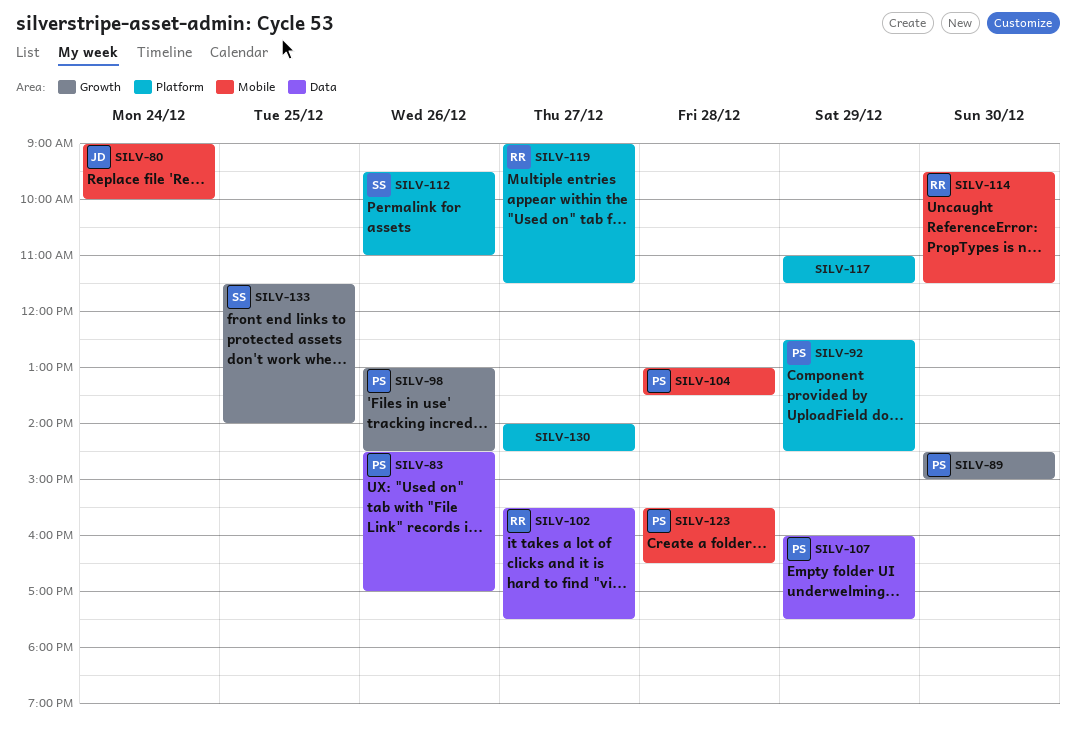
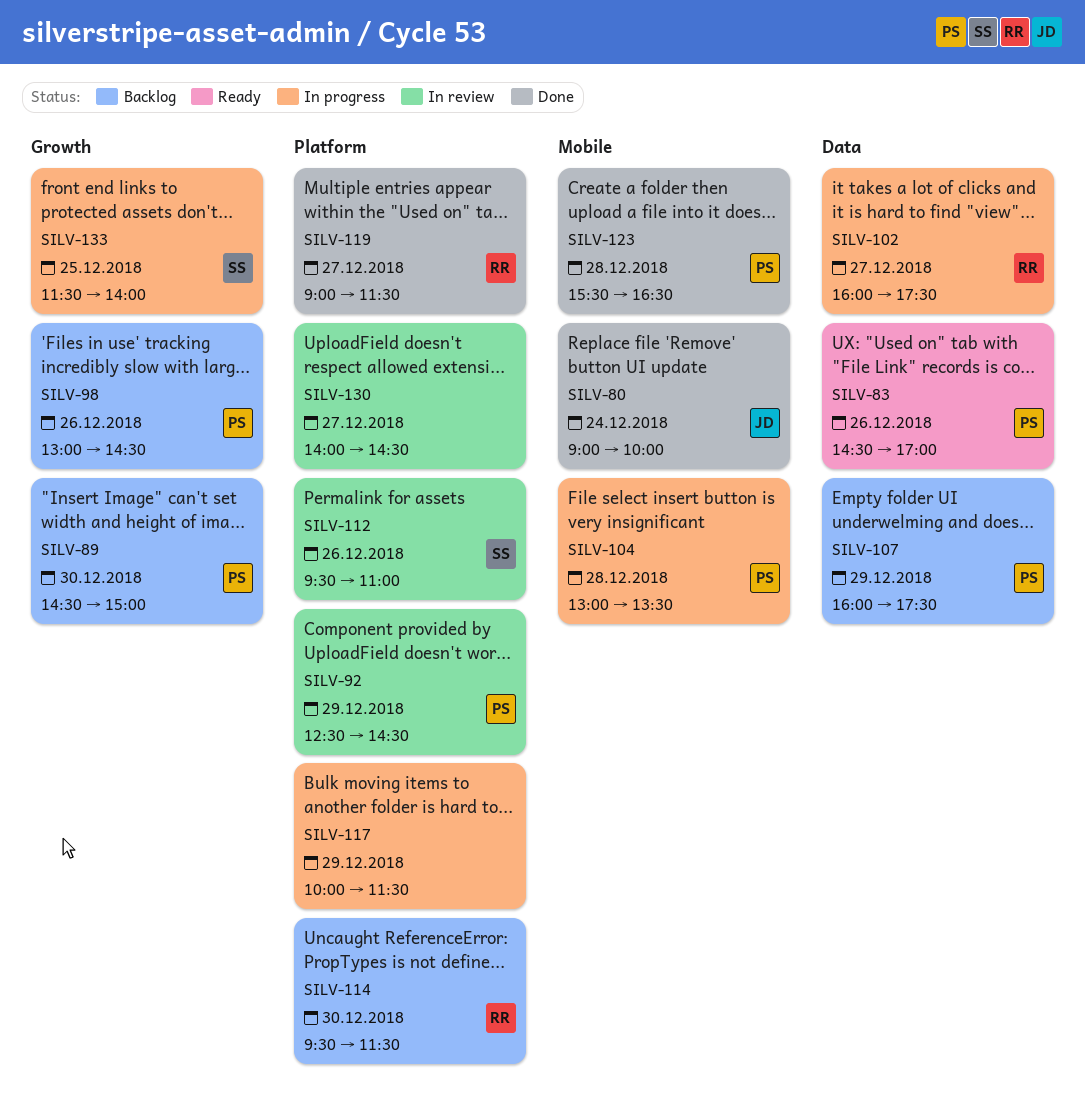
SILV-102, begins: 15:30 -> 16:00
SILV-114, label: Mobile -> Platform
SILV-117, begins: 11:00 -> 10:00

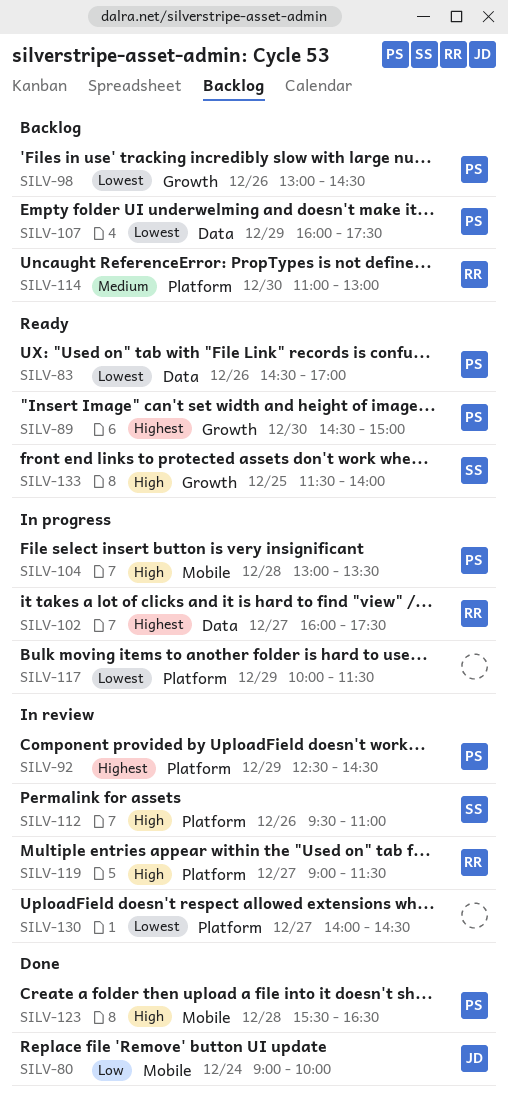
SILV-89, status: Backlog -> Ready
SILV-114, begins: 09:30 -> 11:00
SILV-114, ends: 11:30 -> 13:00
SILV-119, status: Done -> In review
SILV-133, status: In progress -> Ready

